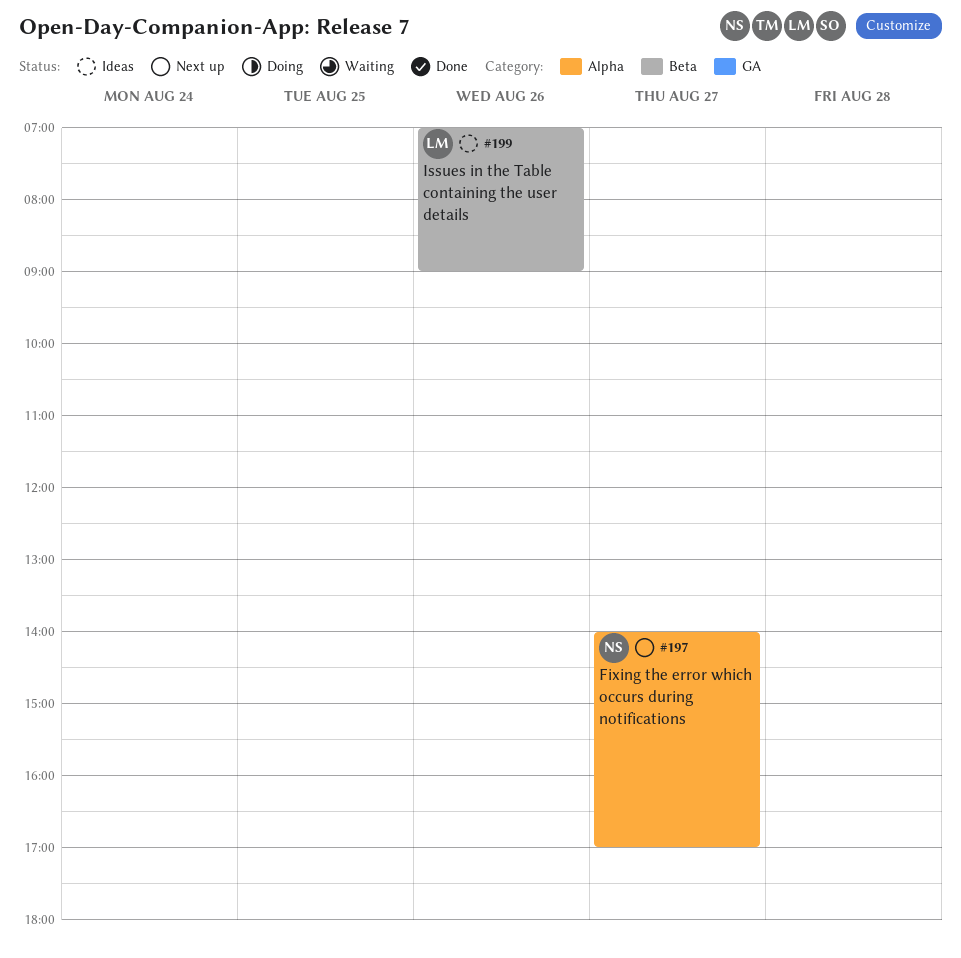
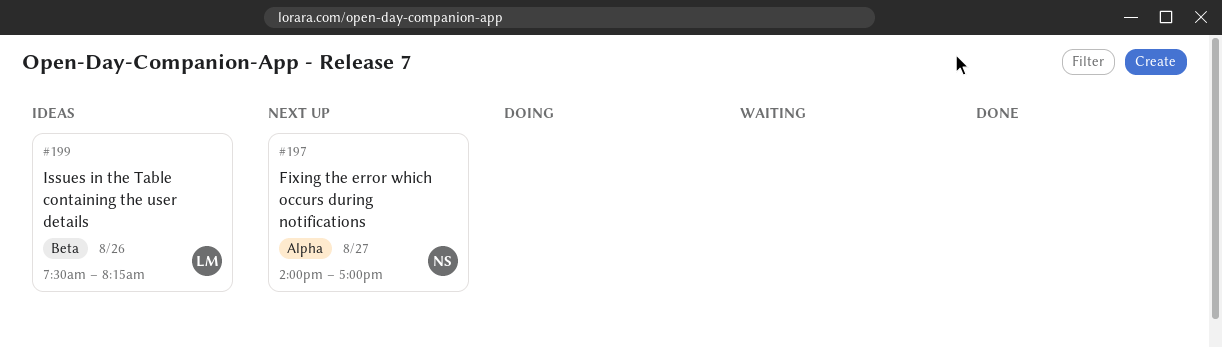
#199, begins: 07:00 -> 07:30
#199, ends: 09:00 -> 08:15

